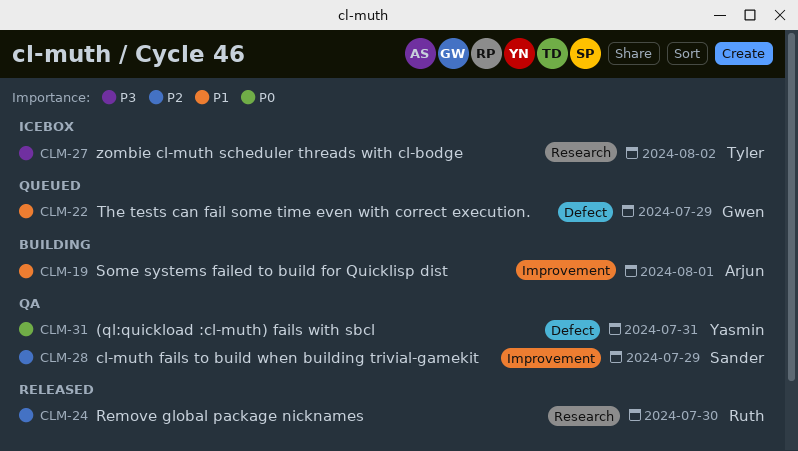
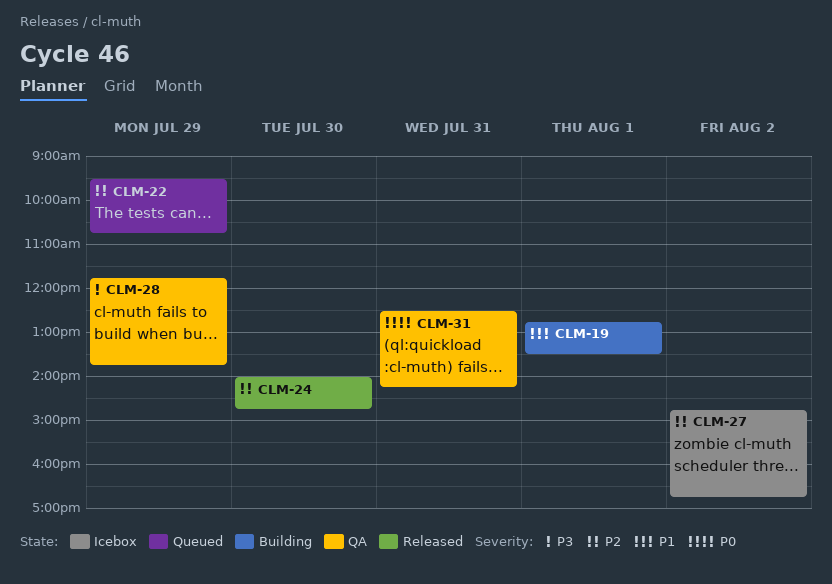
CLM-22, priority: P1 -> P2
CLM-27, priority: P3 -> P2
CLM-28, priority: P2 -> P3

